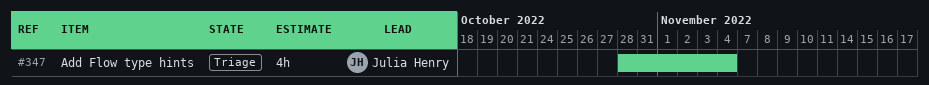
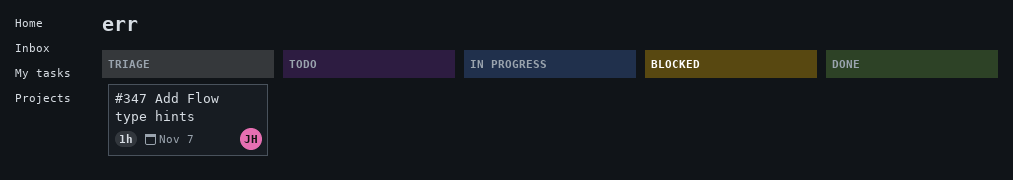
#347, estimate: 4h -> 1h
#347, due: Nov 4 -> Nov 7

